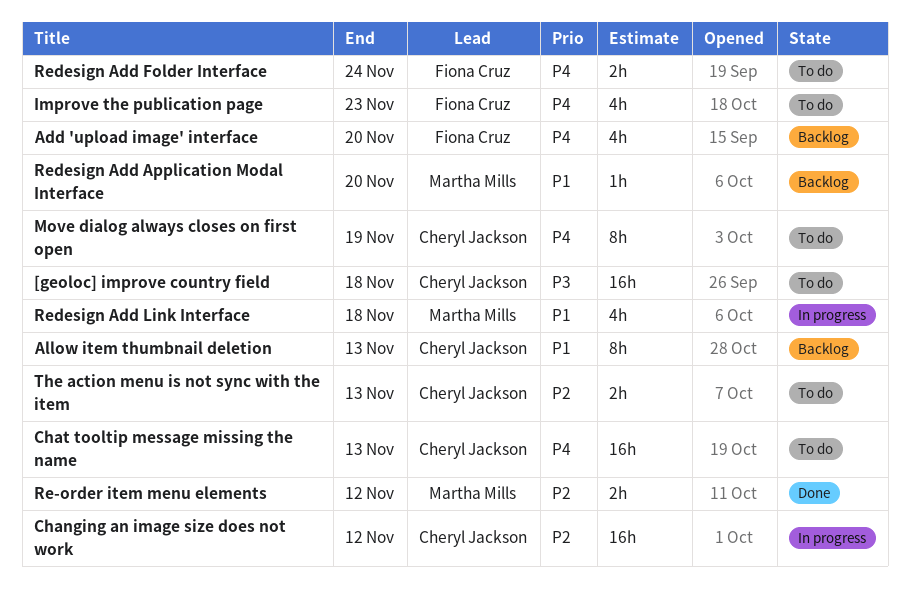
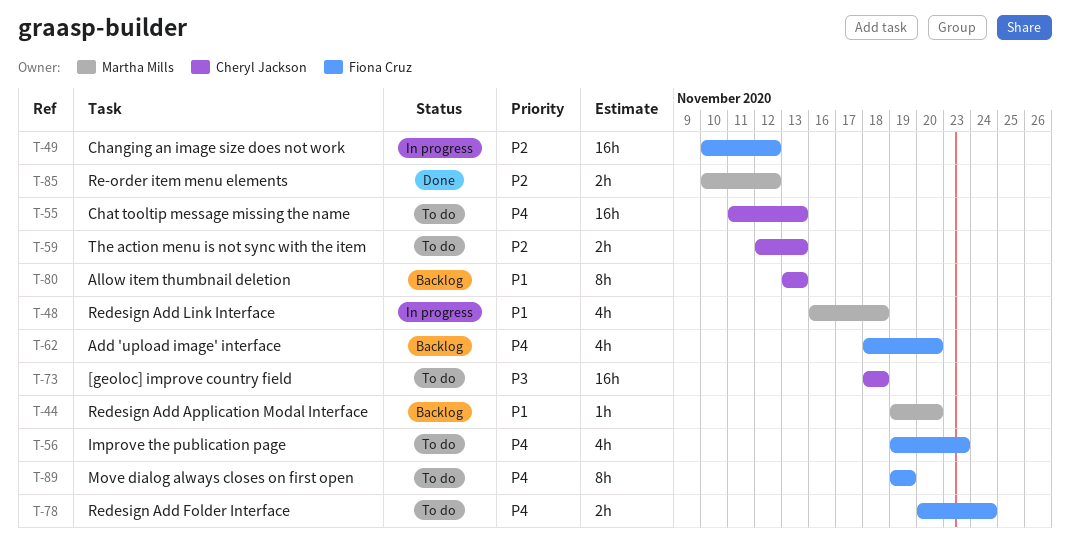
Changing an image size does not work, owner: Cheryl Jackson -> Fiona Cruz
Move dialog always closes on first open, owner: Cheryl Jackson -> Fiona Cruz

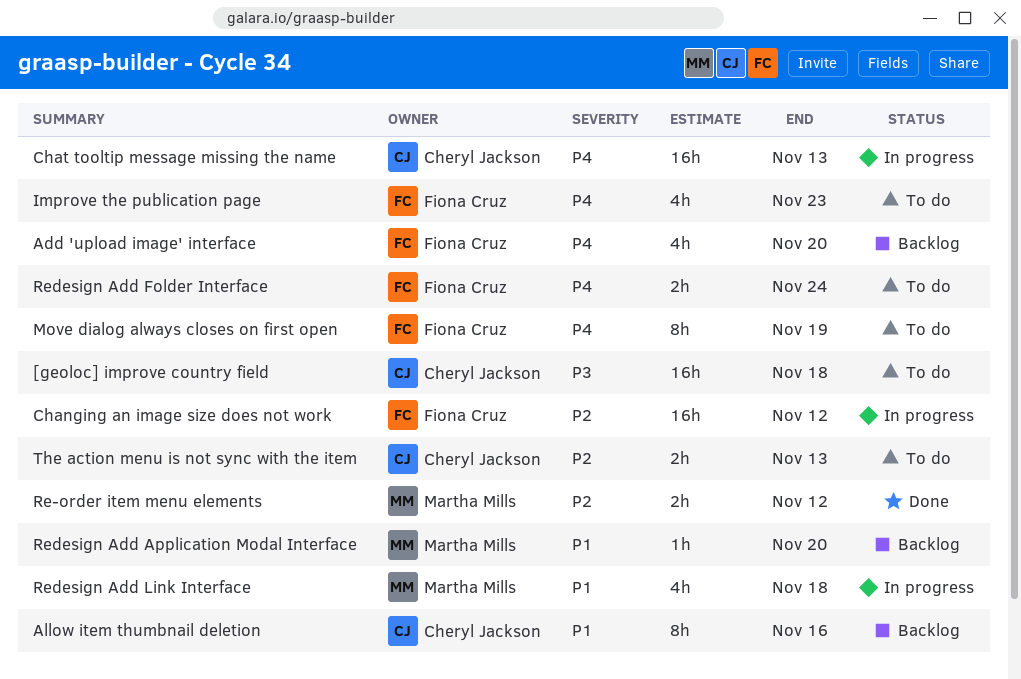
Allow item thumbnail deletion, due: Nov 13 -> Nov 16
Chat tooltip message missing the name, status: To do -> In progress

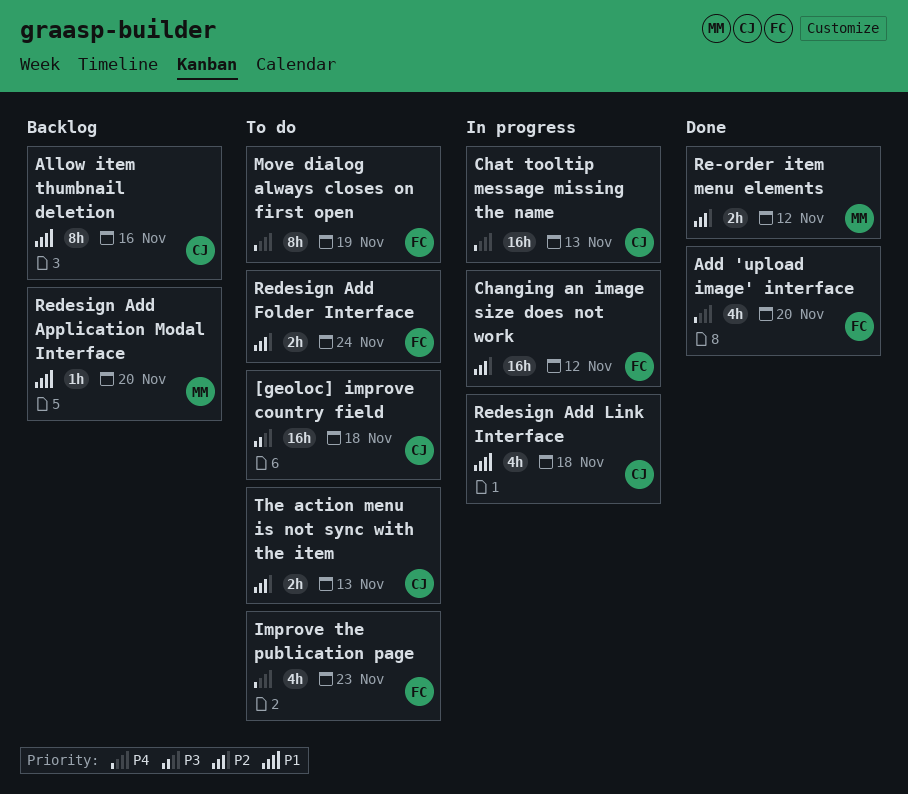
Add 'upload image' interface, status: Backlog -> Done
Redesign Add Folder Interface, priority: P4 -> P2
Redesign Add Link Interface, owner: Martha Mills -> Cheryl Jackson

